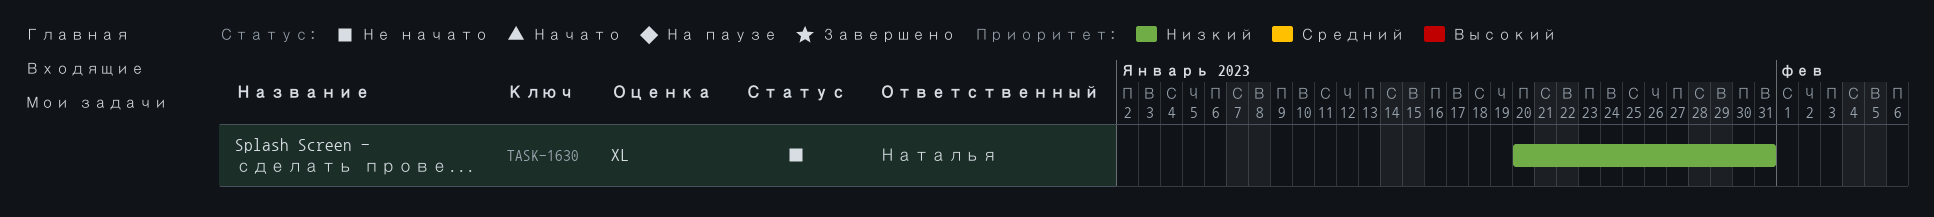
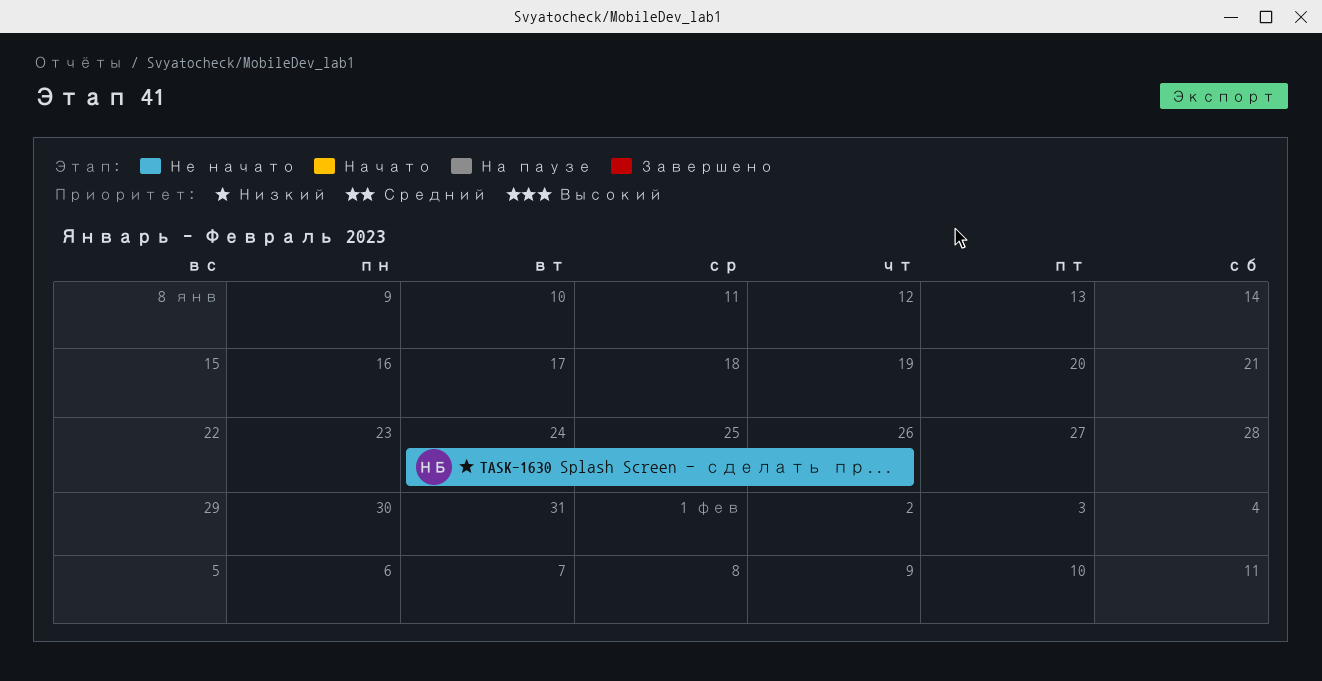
TASK-1630, start: Jan 20 -> Jan 24
TASK-1630, due: Jan 31 -> Jan 26

